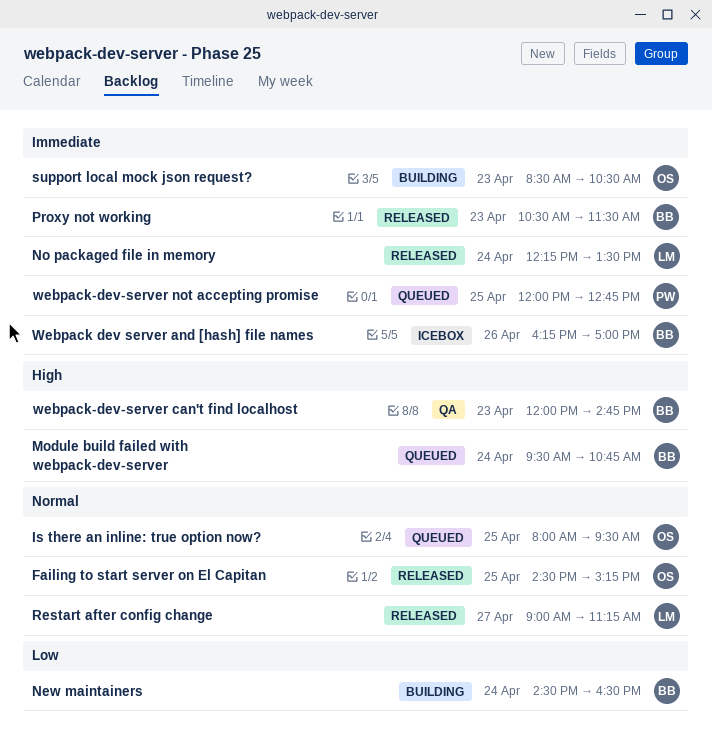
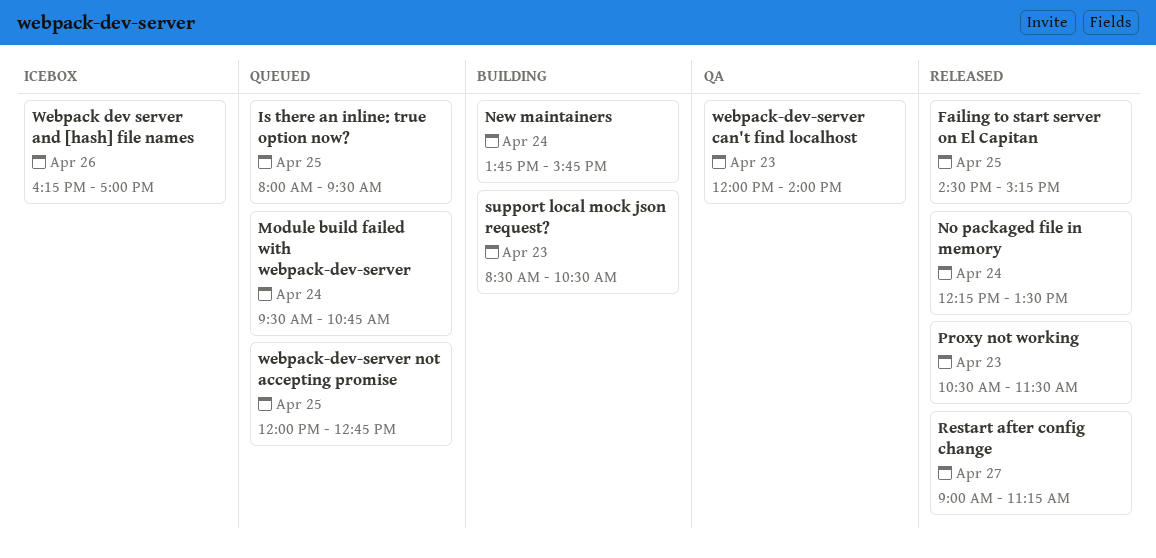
New maintainers, begins: 14:30 -> 13:45
New maintainers, ends: 16:30 -> 15:45
webpack-dev-server can't find localhost, ends: 14:45 -> 14:00

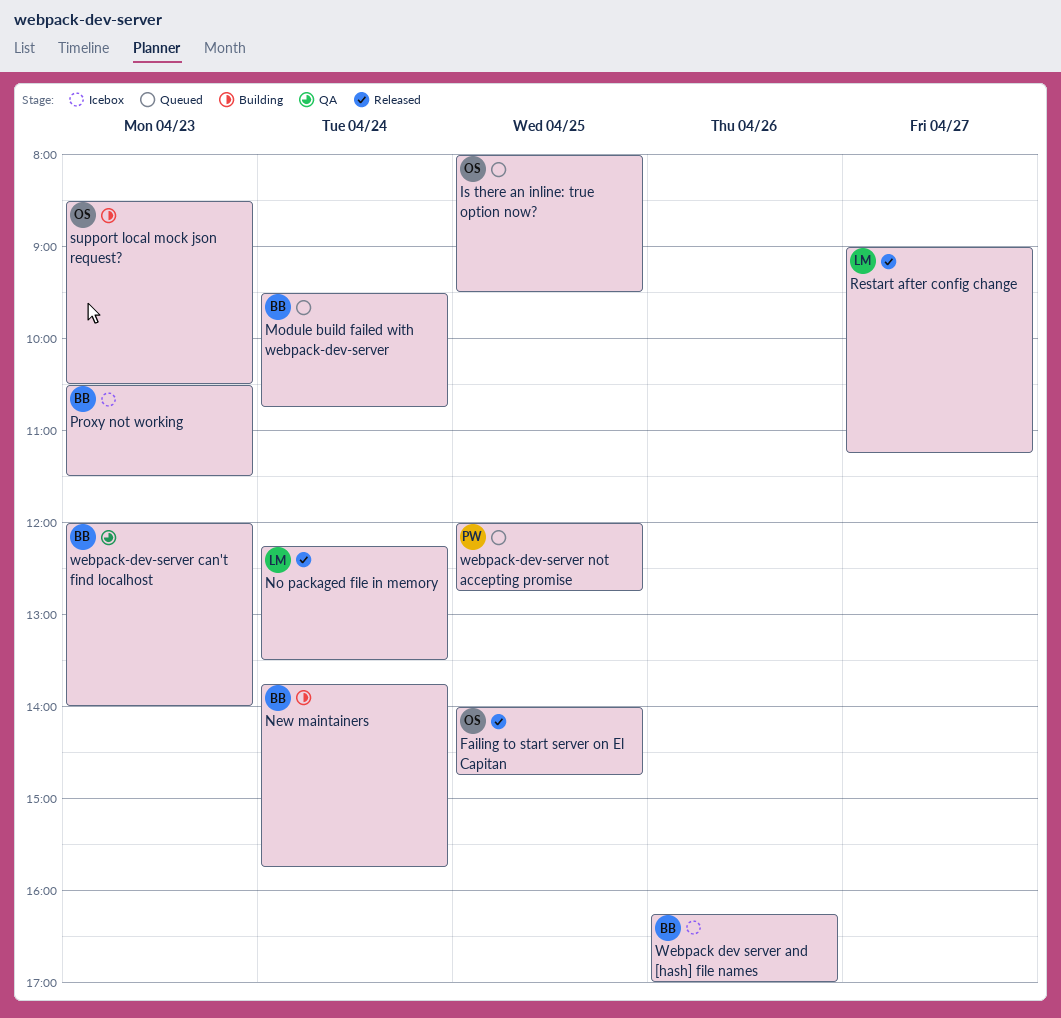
Failing to start server on El Capitan, begins: 14:30 -> 14:00
Failing to start server on El Capitan, ends: 15:15 -> 14:45
Proxy not working, status: Released -> Icebox

